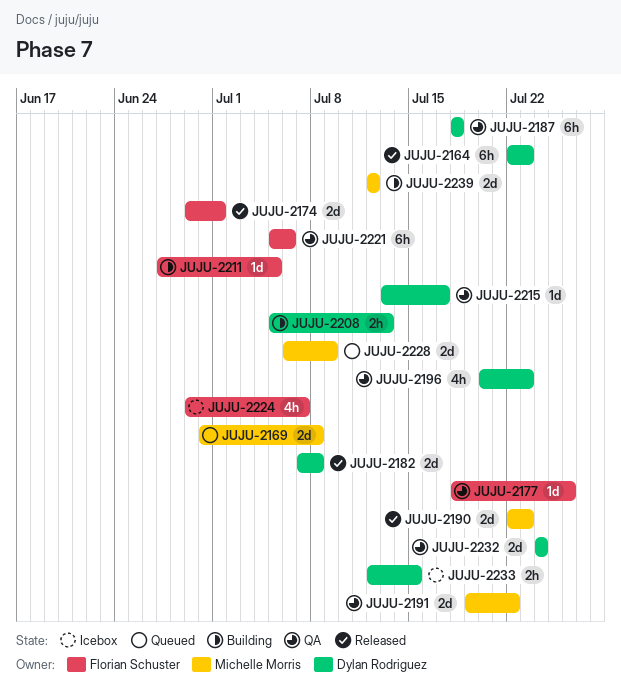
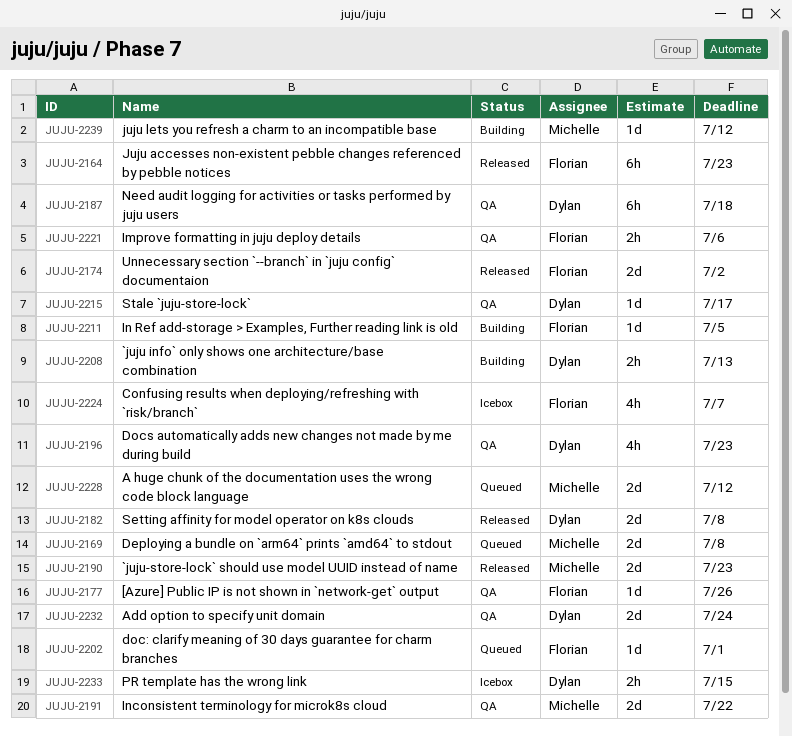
JUJU-2164, owner: Dylan Rodriguez -> Florian Schuster
JUJU-2174, due: Jul 1 -> Jul 2
JUJU-2202: none -> present
JUJU-2221, estimate: 6h -> 2h
JUJU-2228, due: Jul 9 -> Jul 12
JUJU-2239, estimate: 2d -> 1d

